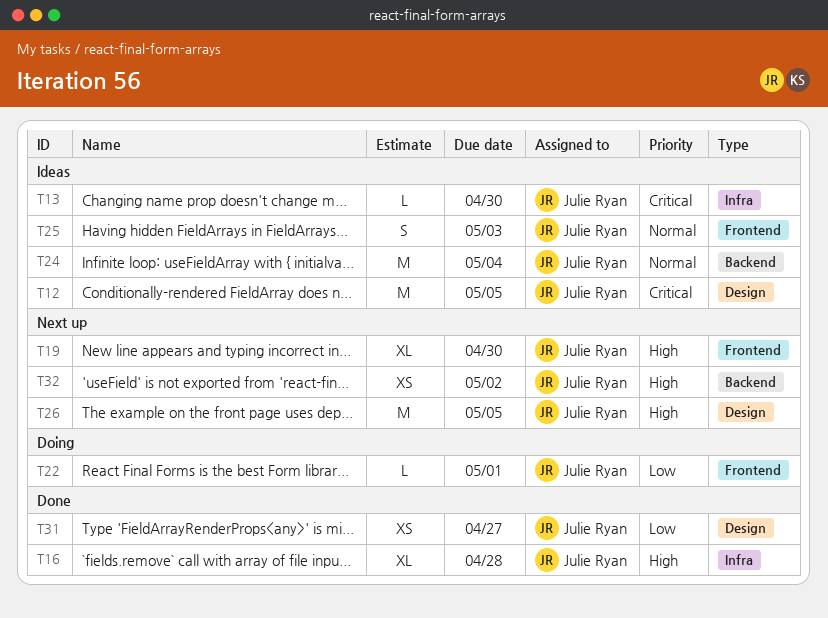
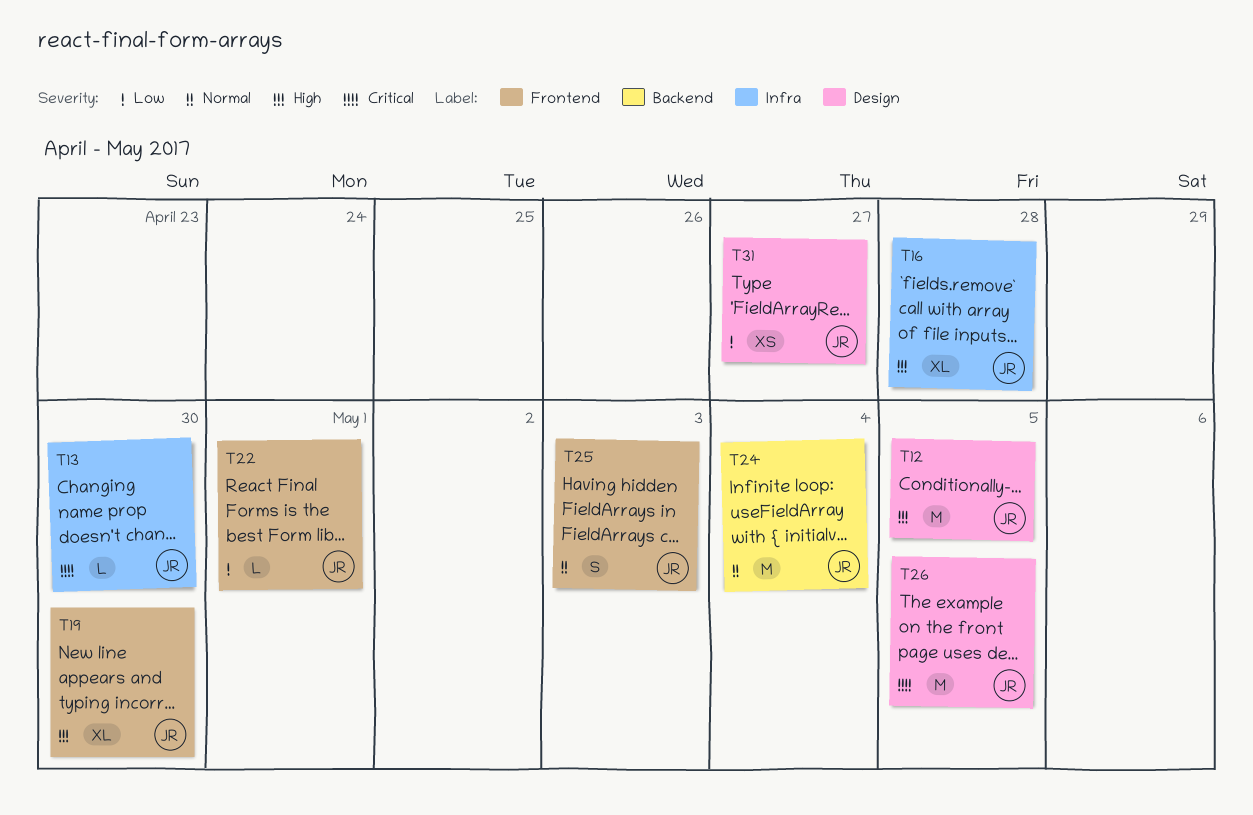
T12, priority: Critical -> High
T26, priority: High -> Critical
T32: present -> none

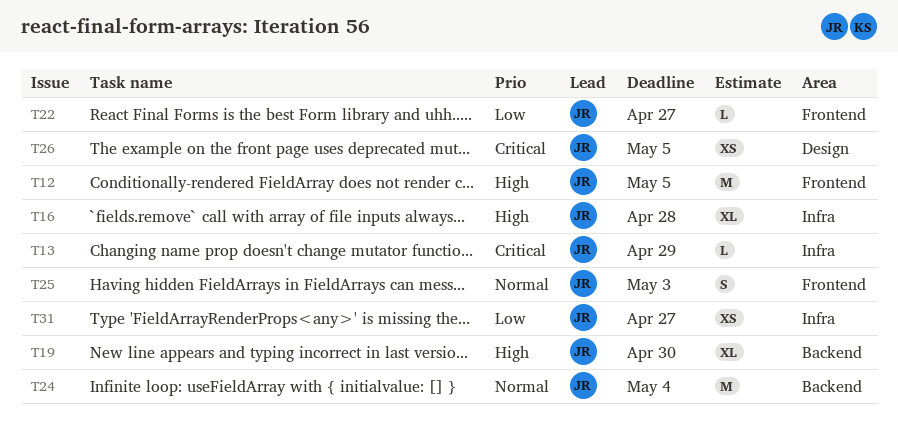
T12, label: Design -> Frontend
T13, due: Apr 30 -> Apr 29
T19, label: Frontend -> Backend
T22, due: May 1 -> Apr 27
T26, estimate: M -> XS
T31, label: Design -> Infra

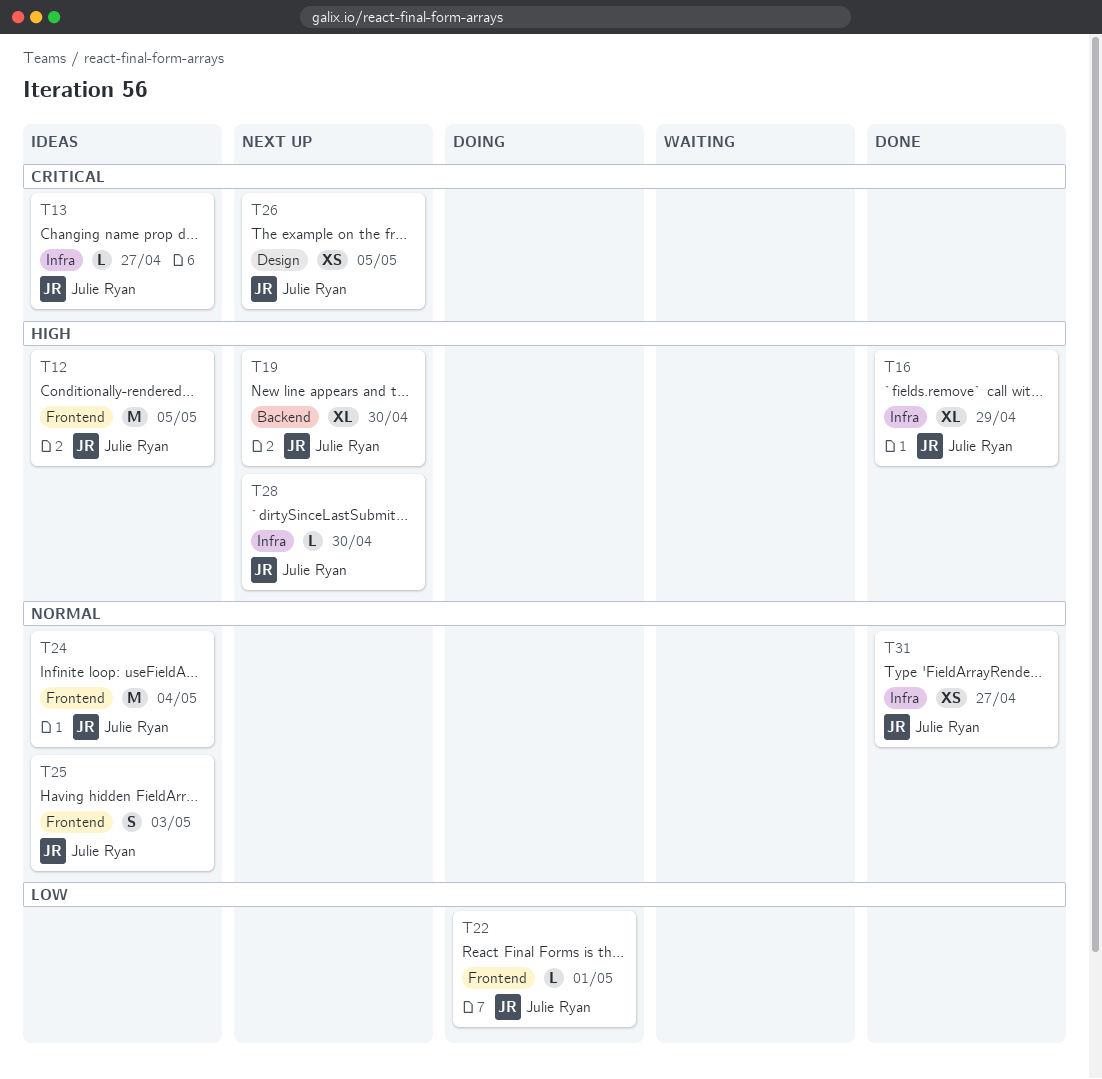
T13, due: Apr 29 -> Apr 27
T16, due: Apr 28 -> Apr 29
T22, due: Apr 27 -> May 1
T24, label: Backend -> Frontend
T28: none -> present
T31, priority: Low -> Normal

